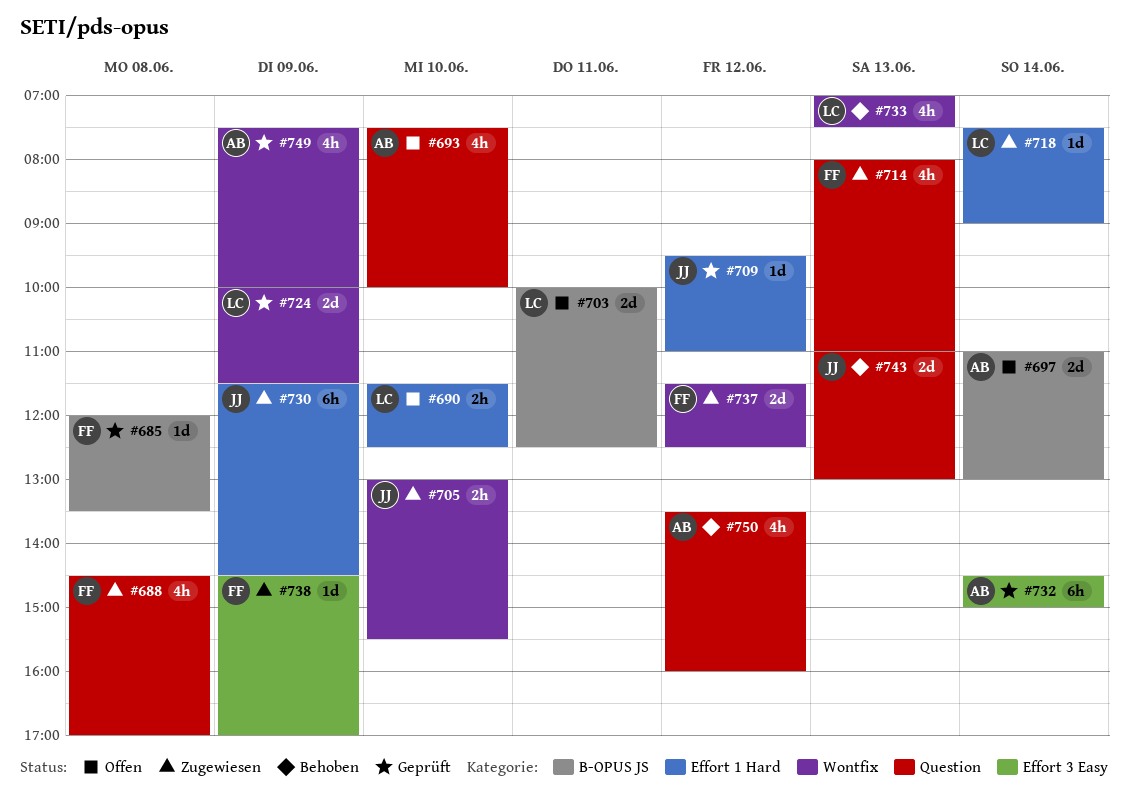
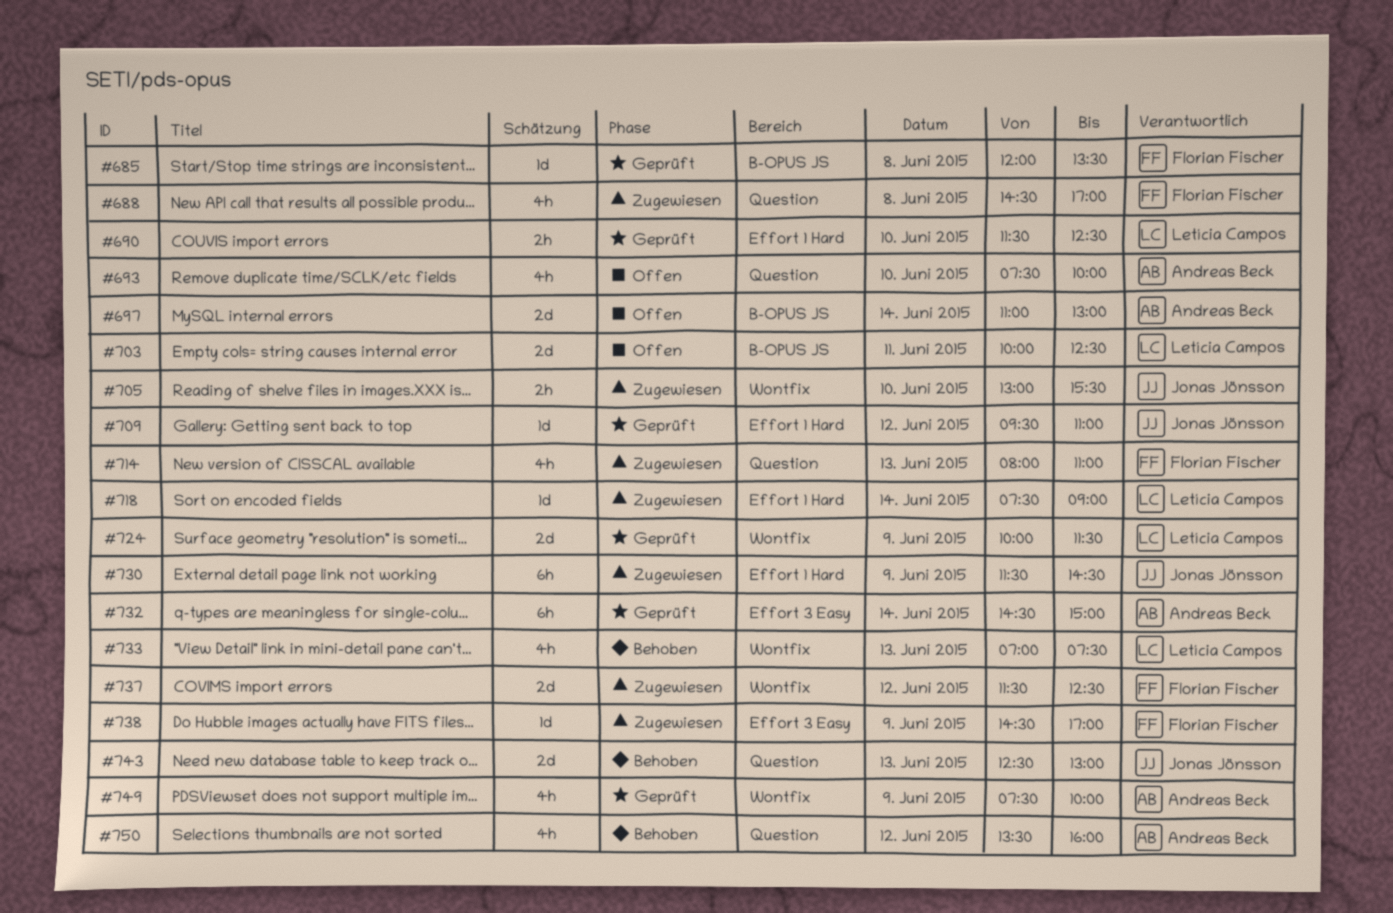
#690, status: Offen -> Geprüft
#743, begins: 11:00 -> 12:30

